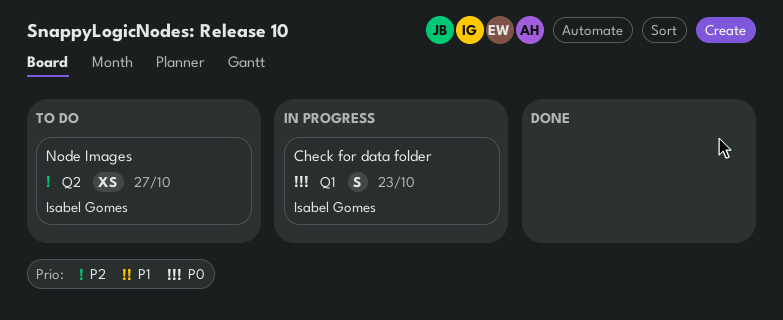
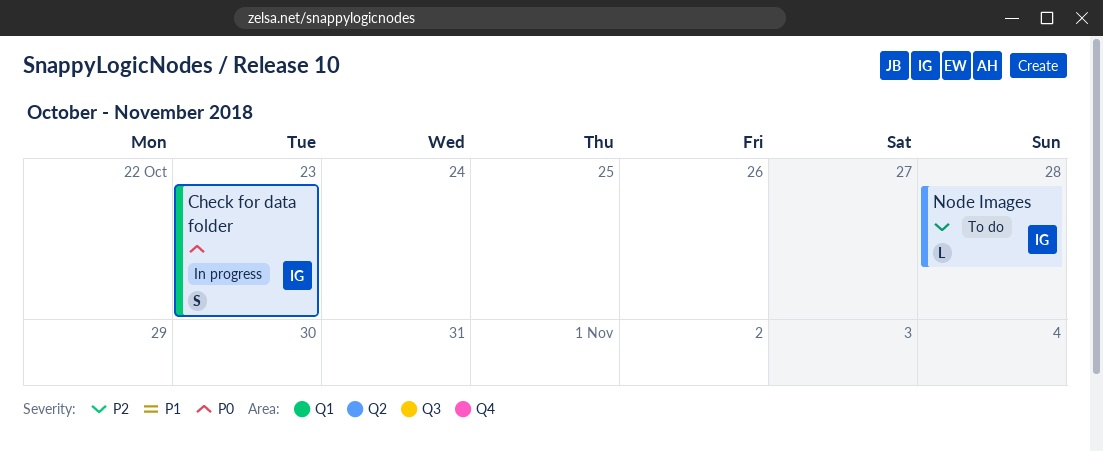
Node Images, estimate: XS -> L
Node Images, due: Oct 27 -> Oct 28

